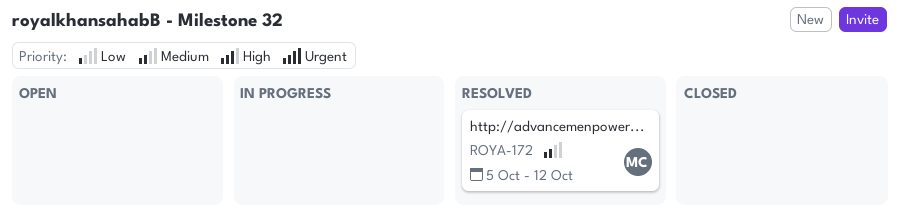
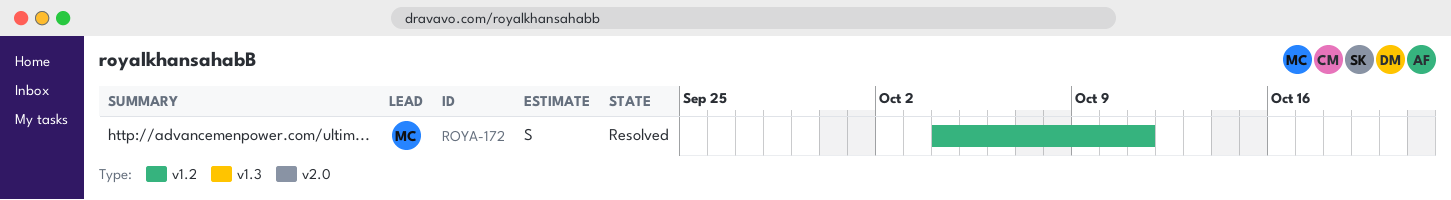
ROYA-172, start: Oct 5 -> Oct 4
ROYA-172, due: Oct 12 -> Oct 11

